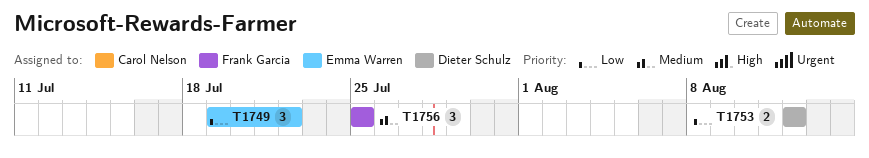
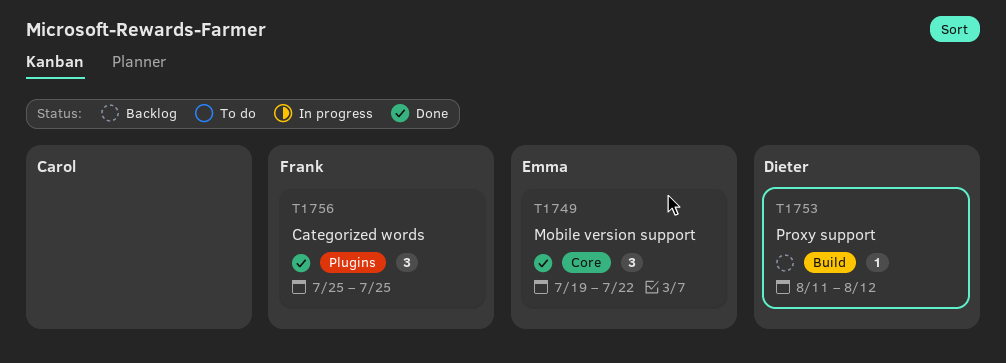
T1753, estimate: 2 -> 1
T1753, start: Aug 12 -> Aug 11

